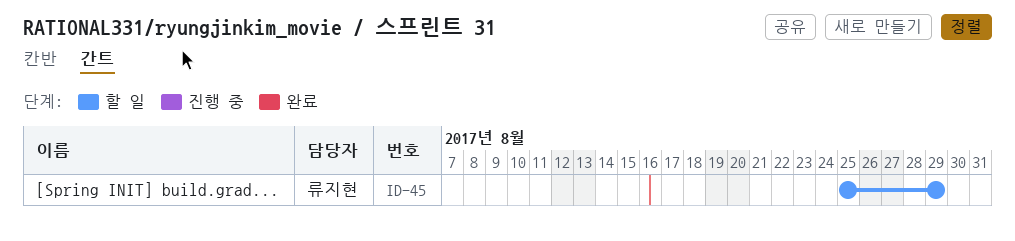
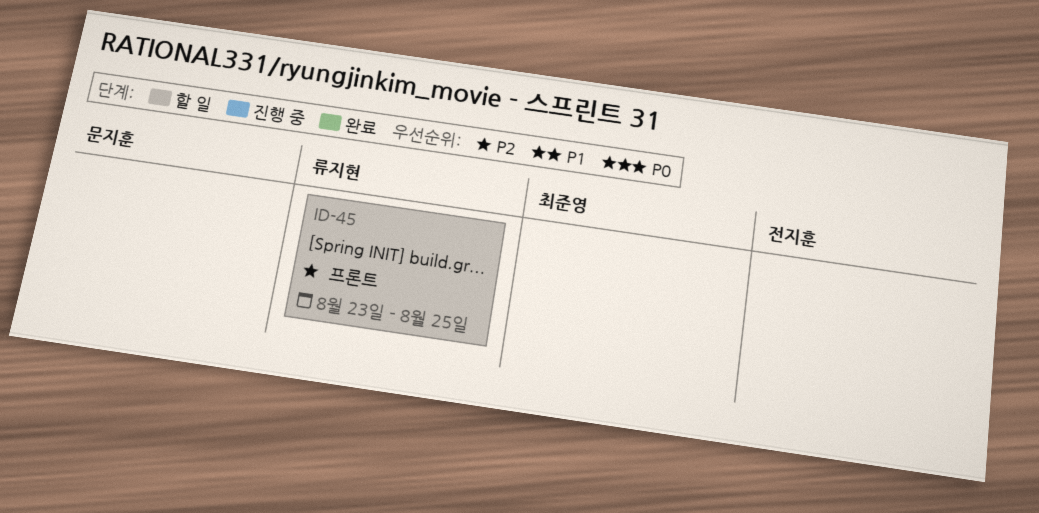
ID-45, start: Aug 25 -> Aug 23
ID-45, due: Aug 29 -> Aug 25

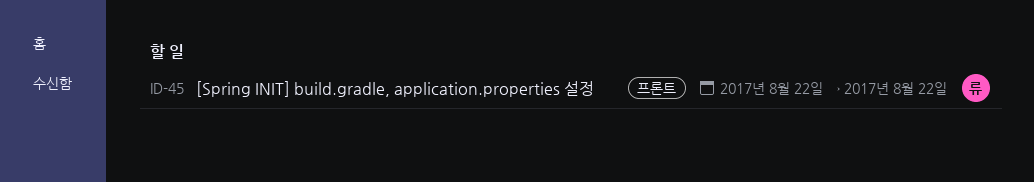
ID-45, start: Aug 23 -> Aug 22
ID-45, due: Aug 25 -> Aug 22

